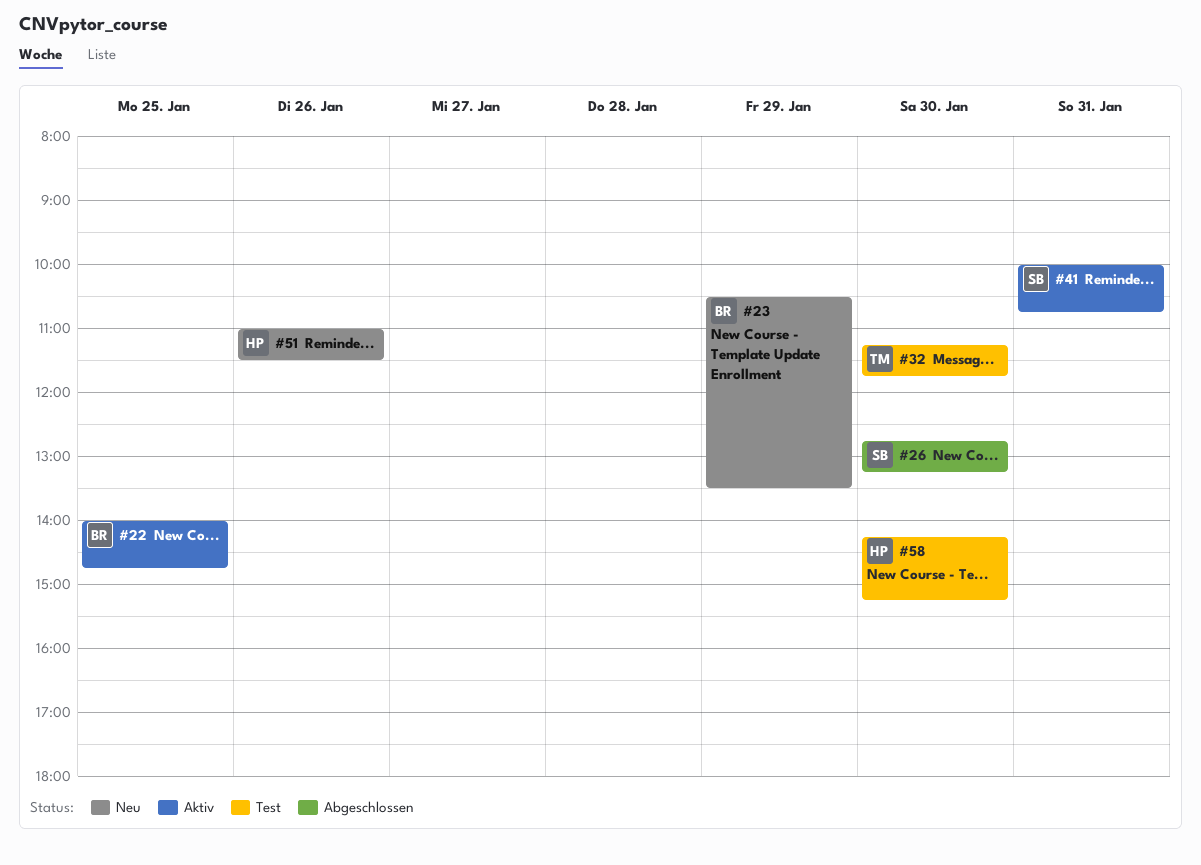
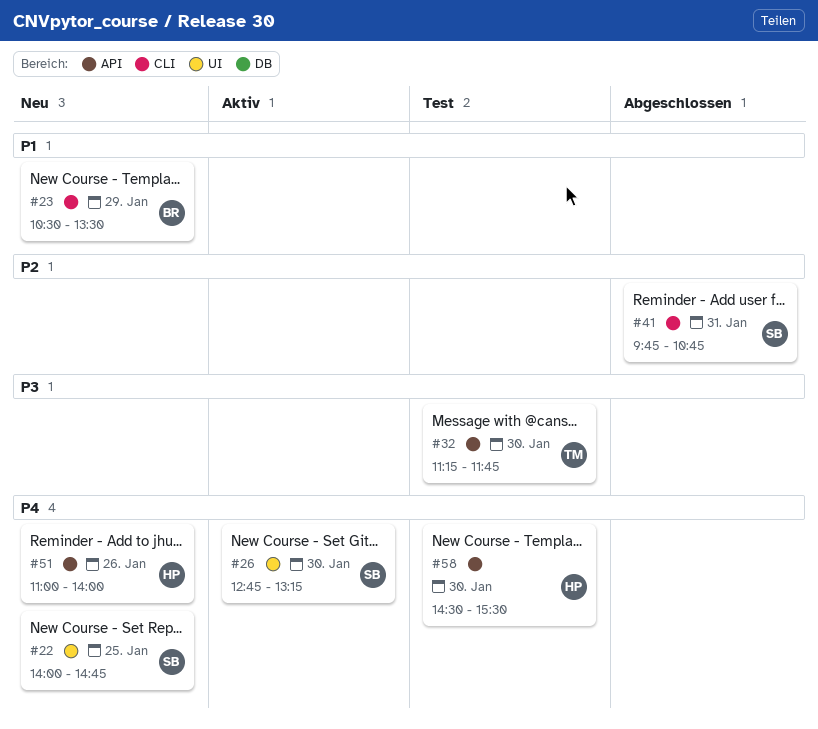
#22, status: Aktiv -> Neu
#22, owner: BR -> SB
#26, status: Abgeschlossen -> Aktiv
#41, status: Aktiv -> Abgeschlossen
#41, begins: 10:00 -> 09:45
#51, ends: 11:30 -> 14:00
#58, begins: 14:15 -> 14:30
#58, ends: 15:15 -> 15:30

